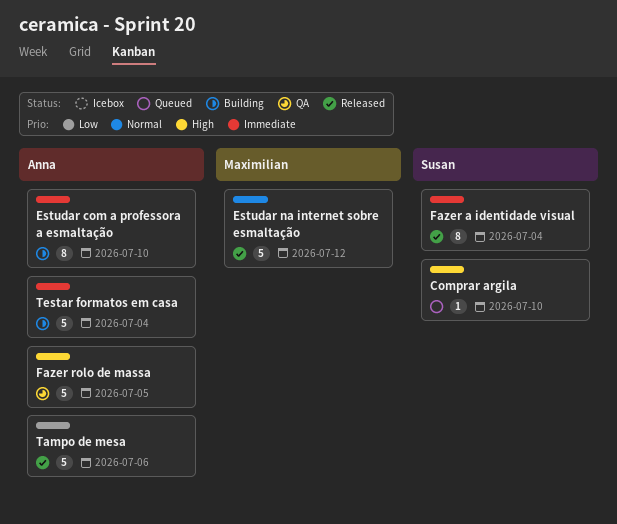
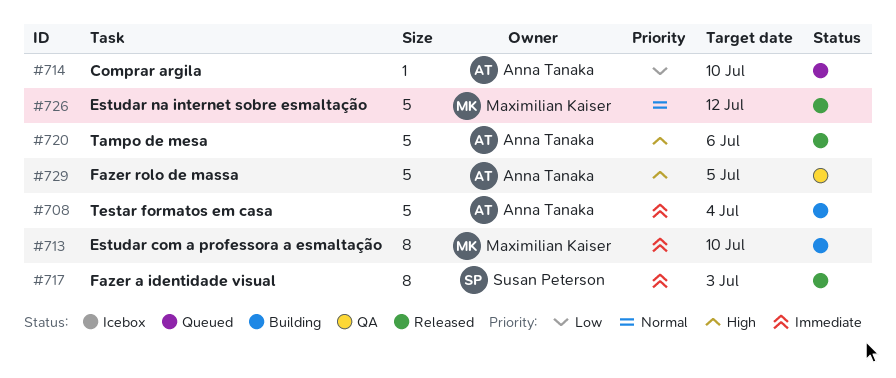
Comprar argila, owner: Susan Peterson -> Anna Tanaka
Comprar argila, priority: High -> Low
Estudar com a professora a esmaltação, owner: Anna Tanaka -> Maximilian Kaiser
Fazer a identidade visual, due: Jul 4 -> Jul 3
Tampo de mesa, priority: Low -> High

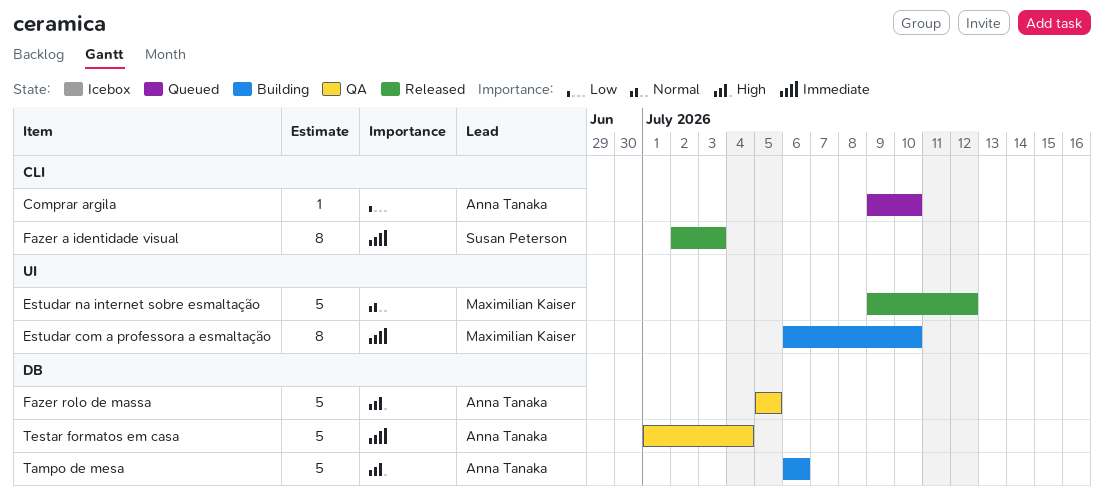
Tampo de mesa, status: Released -> Building
Testar formatos em casa, status: Building -> QA

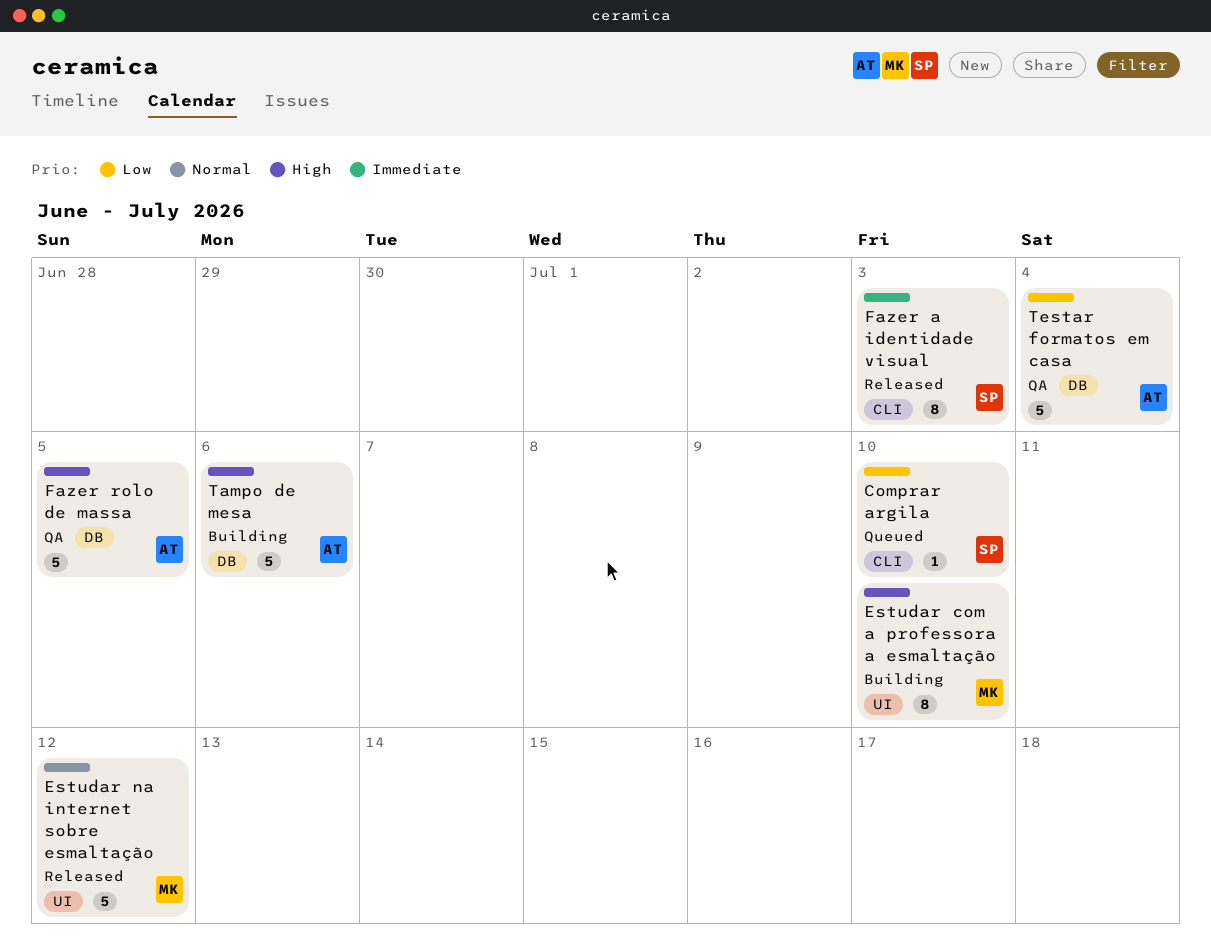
Comprar argila, owner: Anna Tanaka -> Susan Peterson
Estudar com a professora a esmaltação, priority: Immediate -> High
Testar formatos em casa, priority: Immediate -> Low

